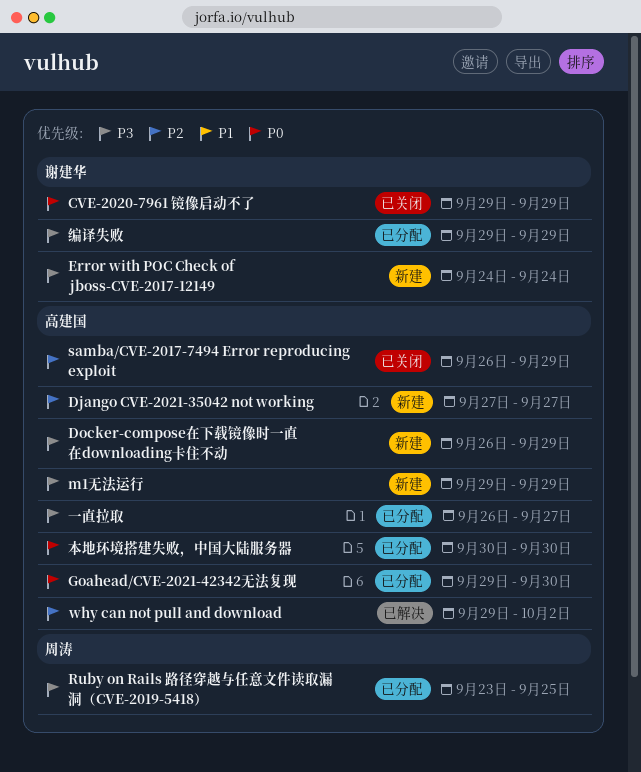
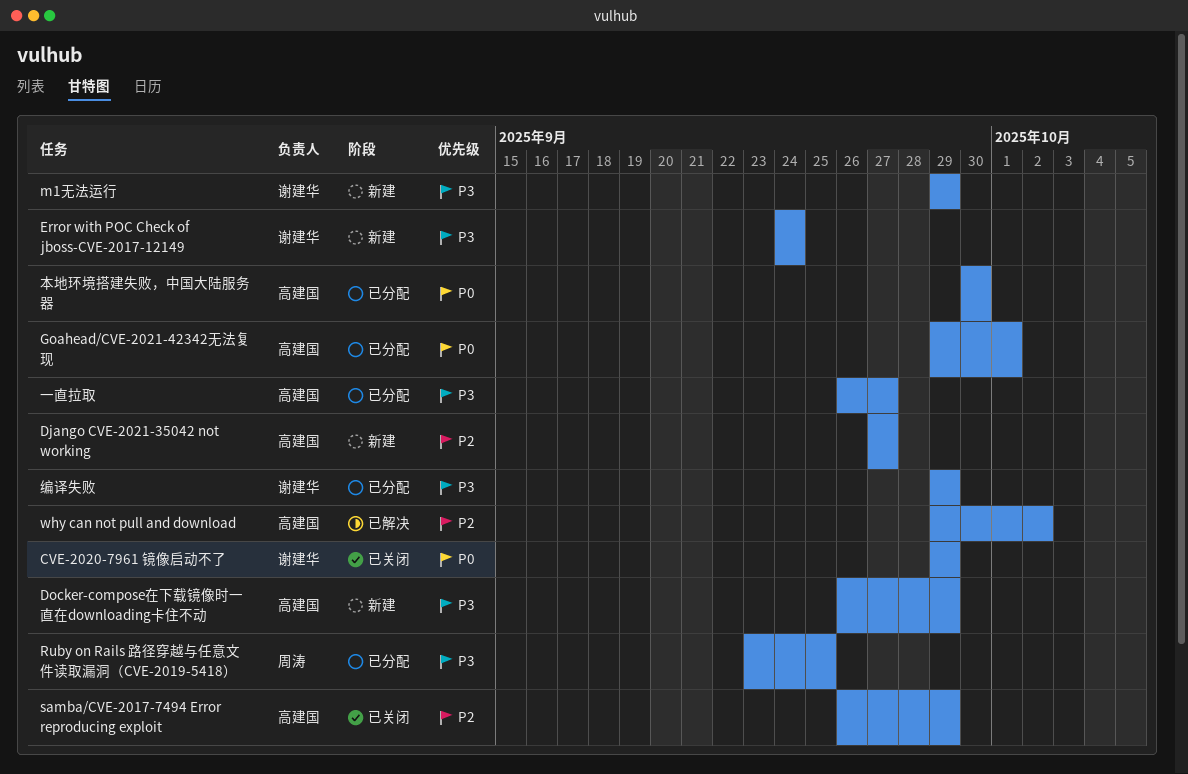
Goahead/CVE-2021-42342无法复现, due: Sep 30 -> Oct 1
m1无法运行, owner: 高建国 -> 谢建华

